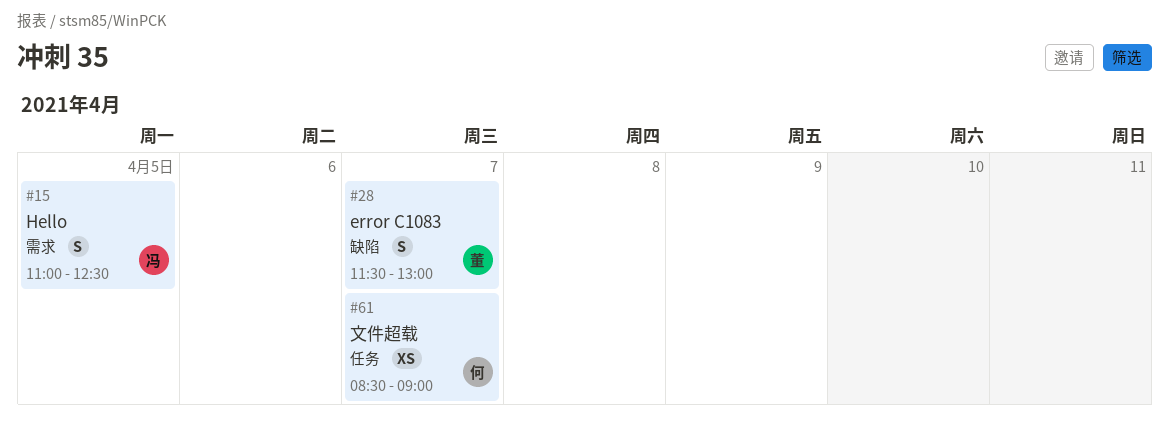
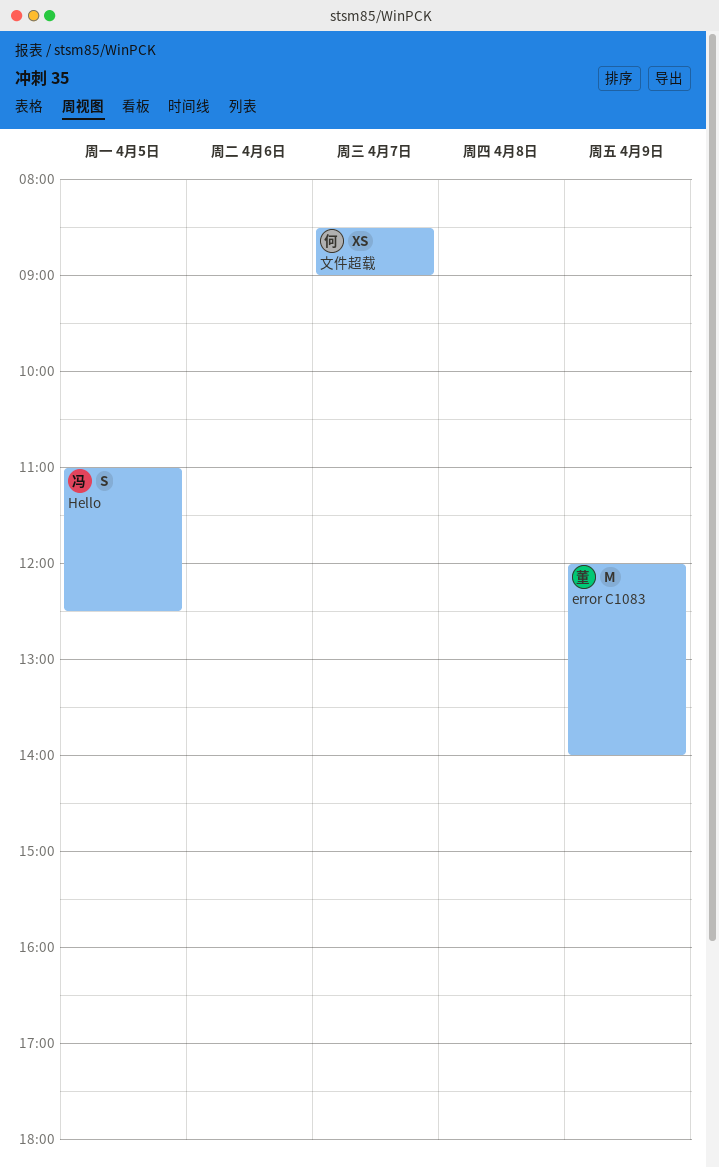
error C1083, estimate: S -> M
error C1083, day: Apr 7 -> Apr 9
error C1083, begins: 11:30 -> 12:00
error C1083, ends: 13:00 -> 14:00

